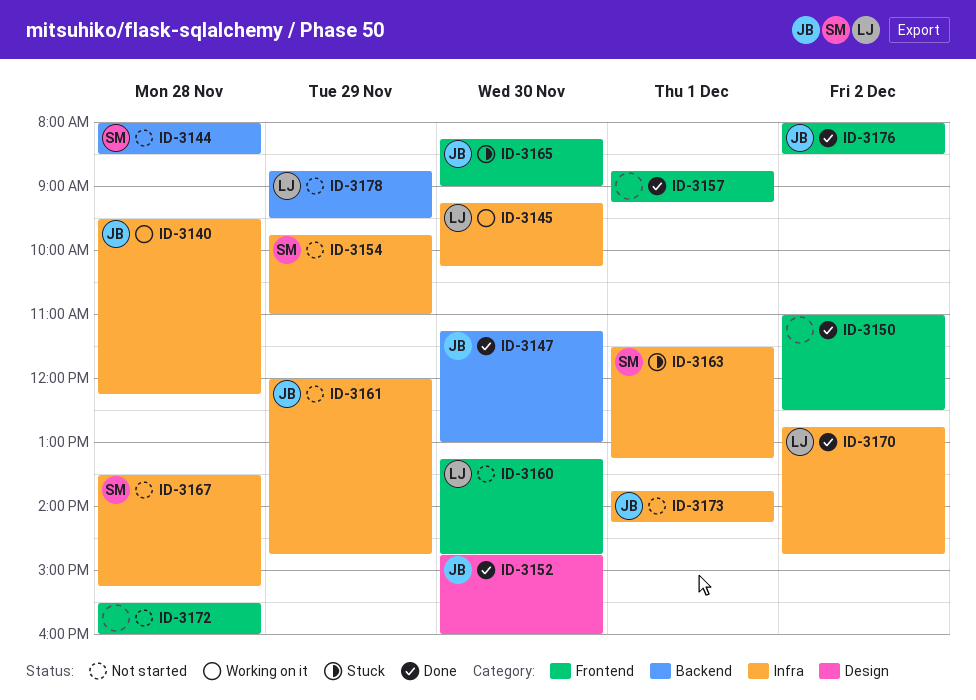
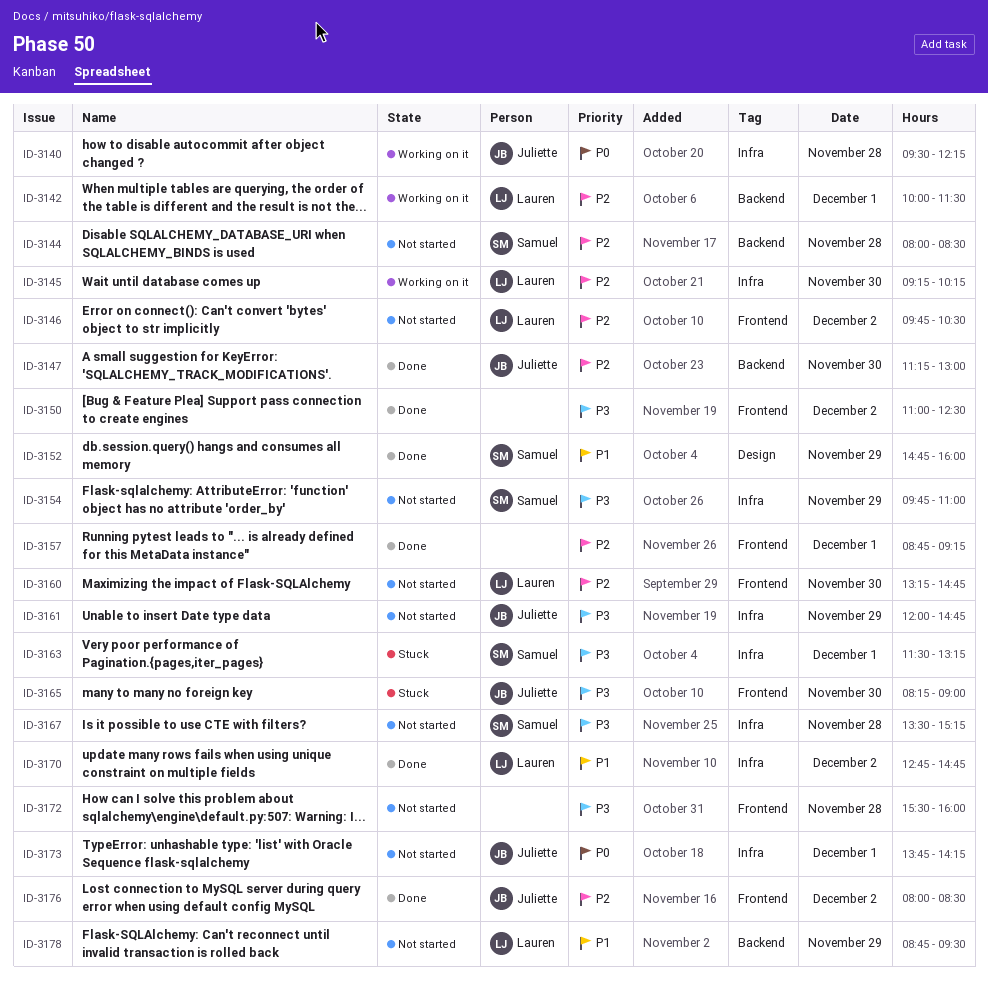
ID-3142: none -> present
ID-3146: none -> present
ID-3152, owner: Juliette -> Samuel
ID-3152, day: Nov 30 -> Nov 29

